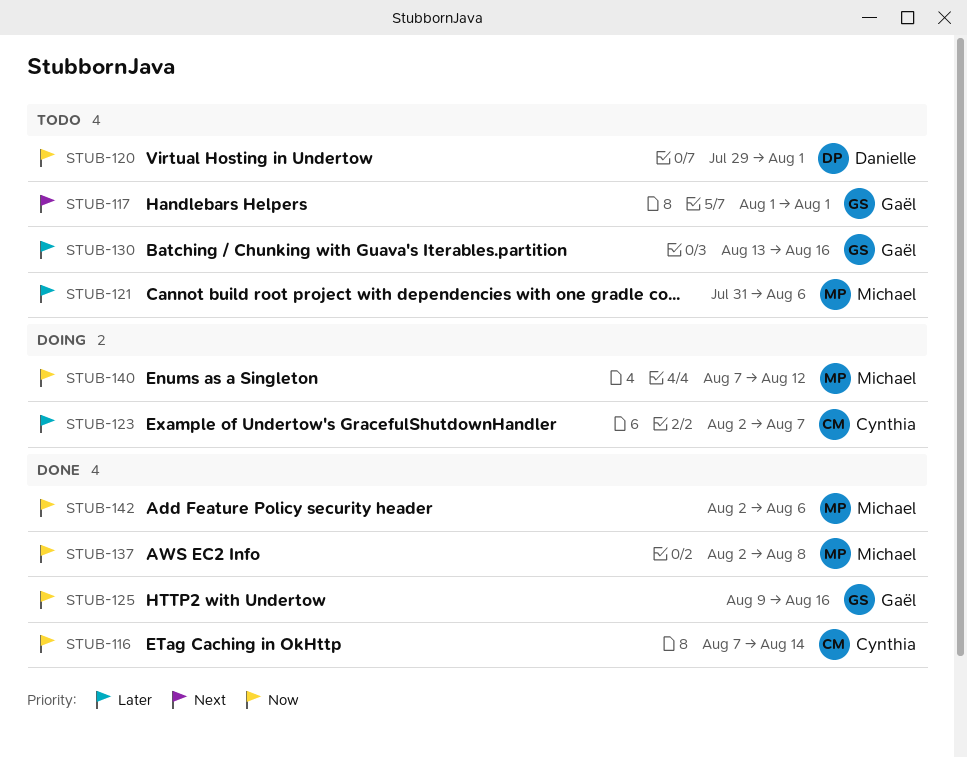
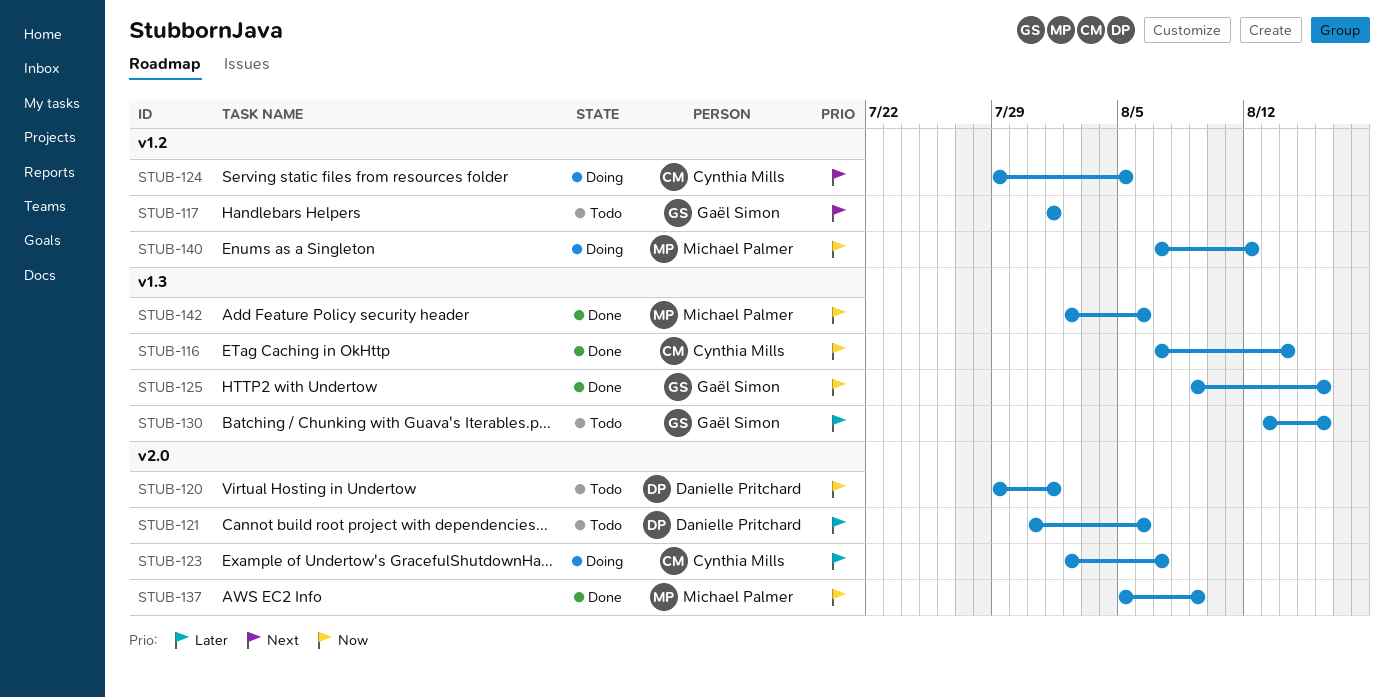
STUB-121, owner: Michael Palmer -> Danielle Pritchard
STUB-124: none -> present
STUB-137, start: Aug 2 -> Aug 5
STUB-137, due: Aug 8 -> Aug 9

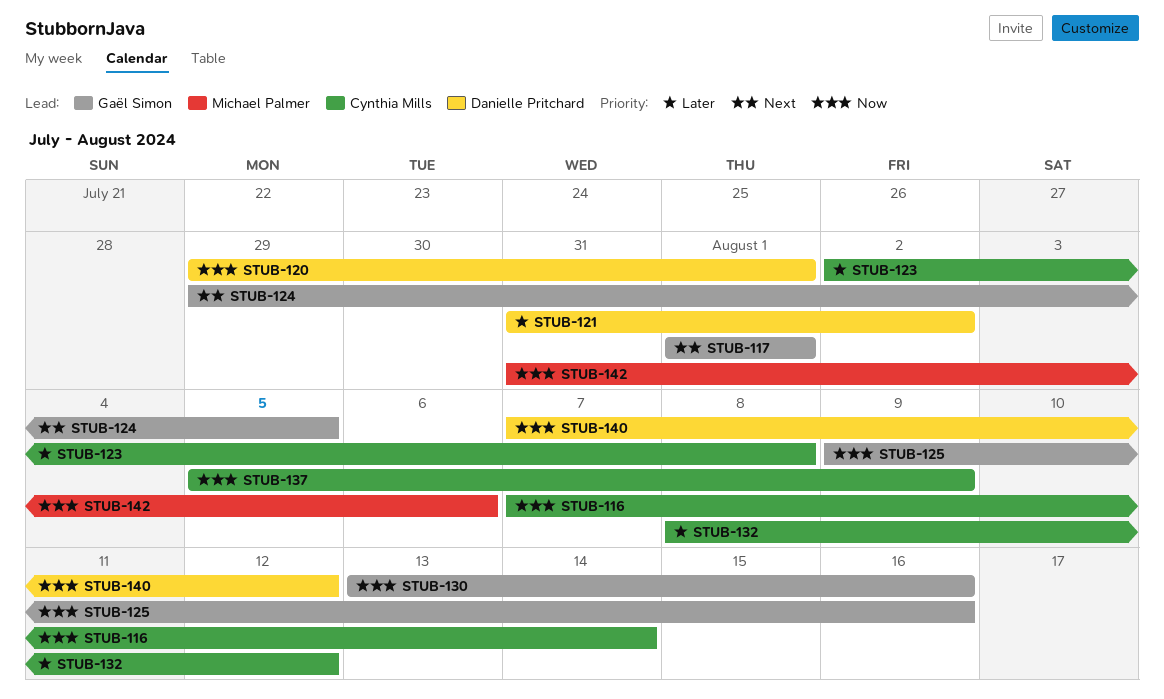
STUB-121, due: Aug 6 -> Aug 2
STUB-123, due: Aug 7 -> Aug 8
STUB-124, owner: Cynthia Mills -> Gaël Simon
STUB-130, priority: Later -> Now
STUB-132: none -> present
STUB-137, owner: Michael Palmer -> Cynthia Mills
STUB-140, owner: Michael Palmer -> Danielle Pritchard
STUB-142, start: Aug 2 -> Jul 31

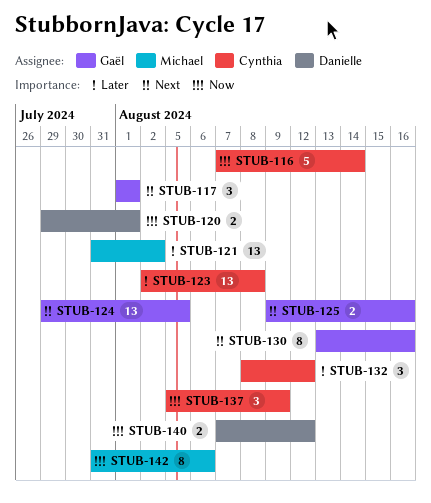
STUB-121, owner: Danielle Pritchard -> Michael Palmer
STUB-125, priority: Now -> Next
STUB-130, priority: Now -> Next

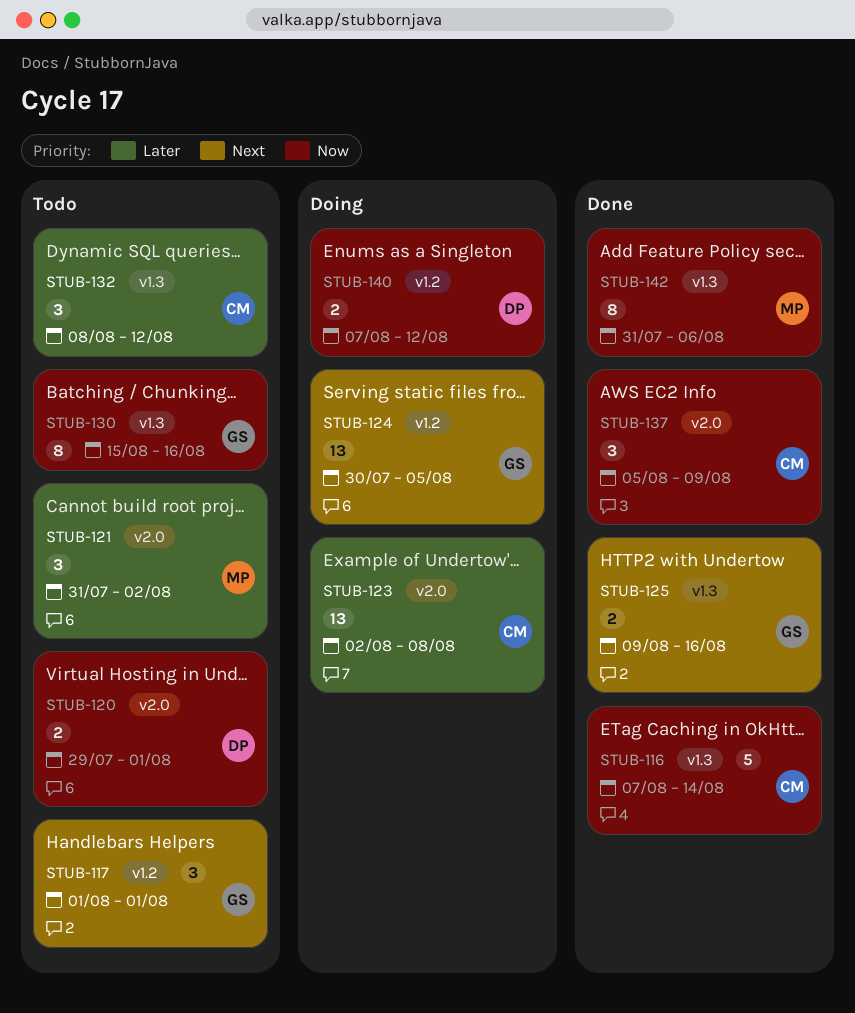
STUB-121, estimate: 13 -> 3
STUB-124, start: Jul 29 -> Jul 30
STUB-130, priority: Next -> Now
STUB-130, start: Aug 13 -> Aug 15

